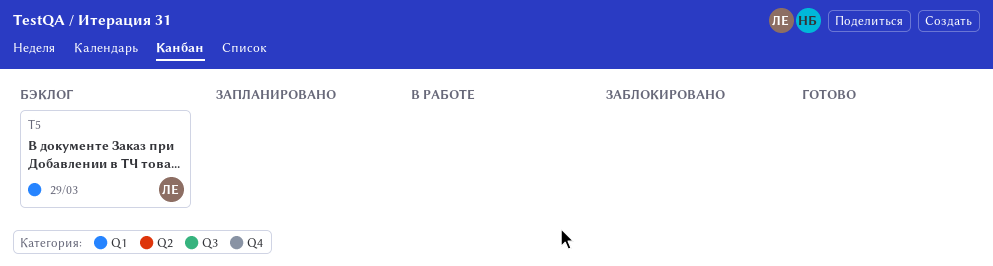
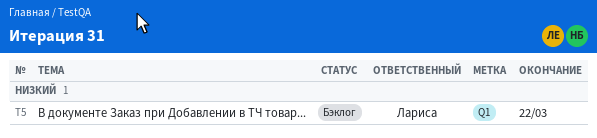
T5, due: Mar 29 -> Mar 22

